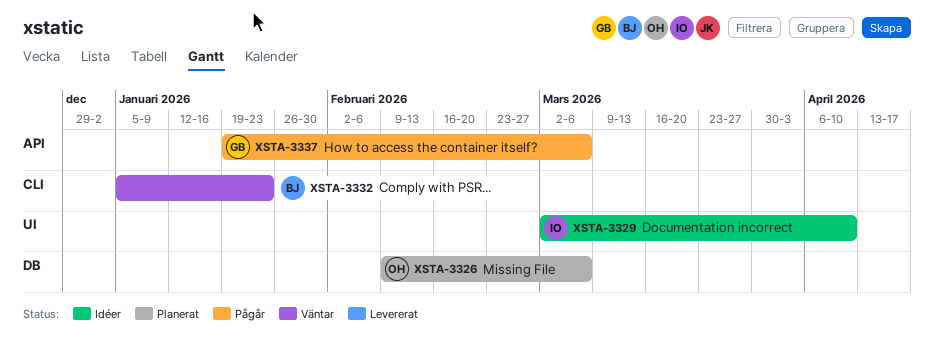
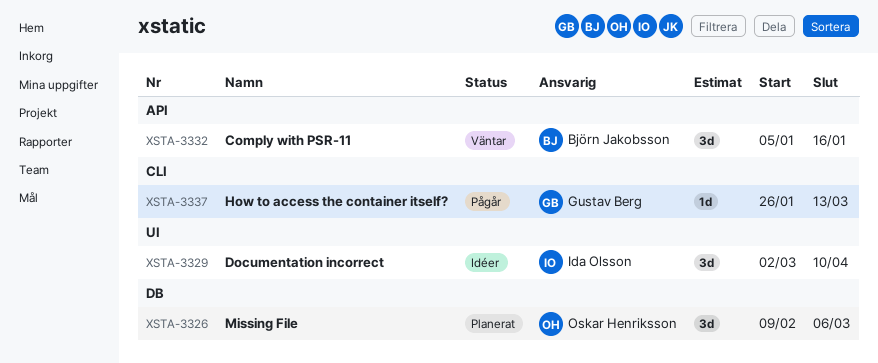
XSTA-3332, label: CLI -> API
XSTA-3332, due: Jan 23 -> Jan 16
XSTA-3337, label: API -> CLI
XSTA-3337, start: Jan 19 -> Jan 26
XSTA-3337, due: Mar 6 -> Mar 13

